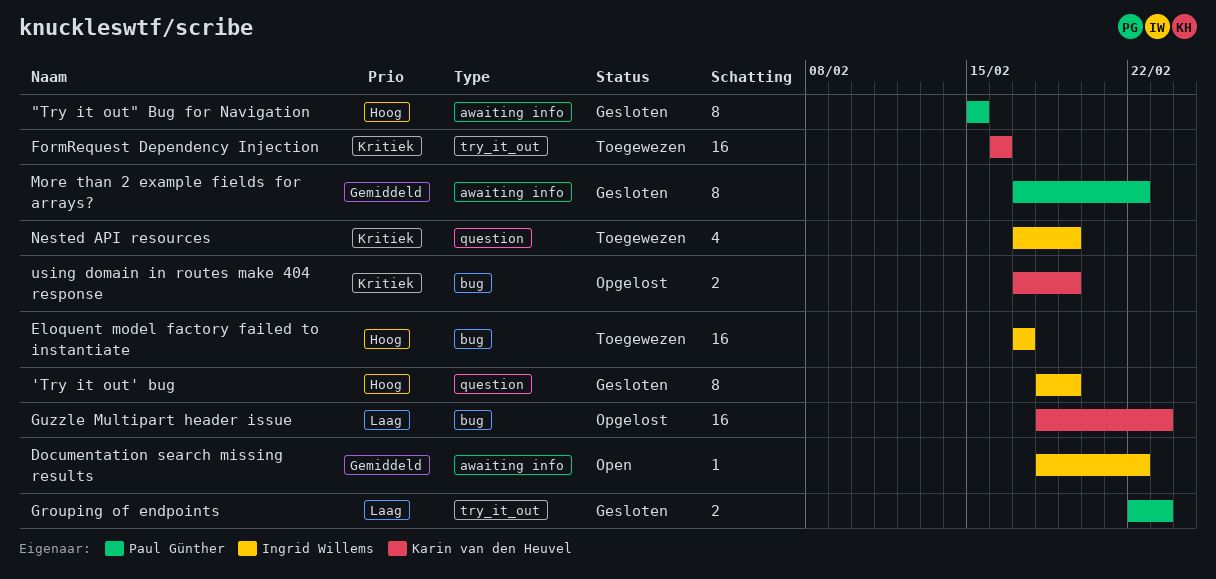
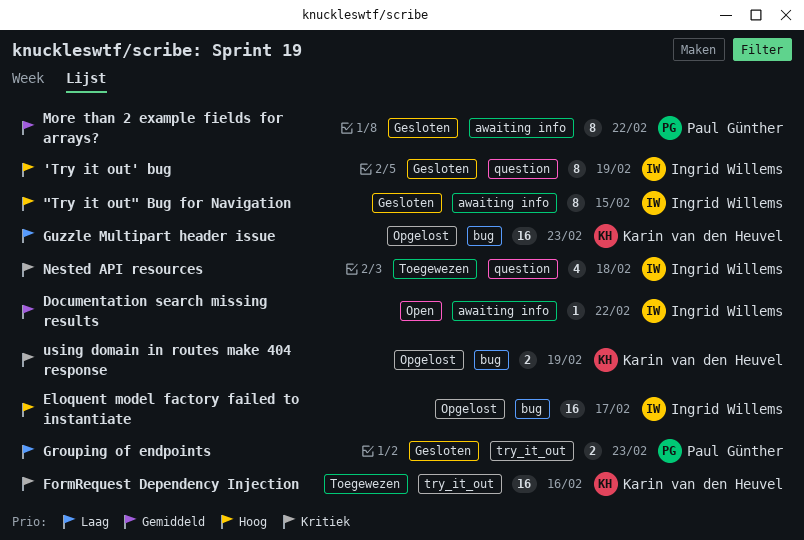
"Try it out" Bug for Navigation, owner: Paul Günther -> Ingrid Willems
Eloquent model factory failed to instantiate, status: Toegewezen -> Opgelost
Nested API resources, due: Feb 19 -> Feb 18

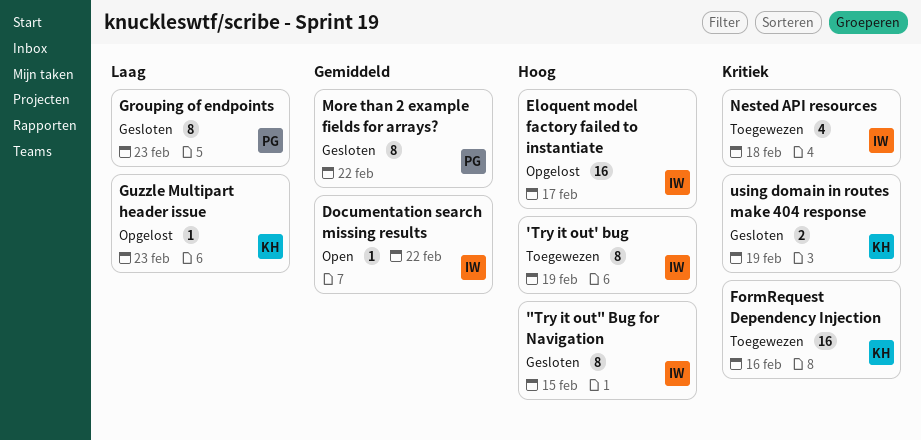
'Try it out' bug, status: Gesloten -> Toegewezen
Grouping of endpoints, estimate: 2 -> 8
Guzzle Multipart header issue, estimate: 16 -> 1
using domain in routes make 404 response, status: Opgelost -> Gesloten

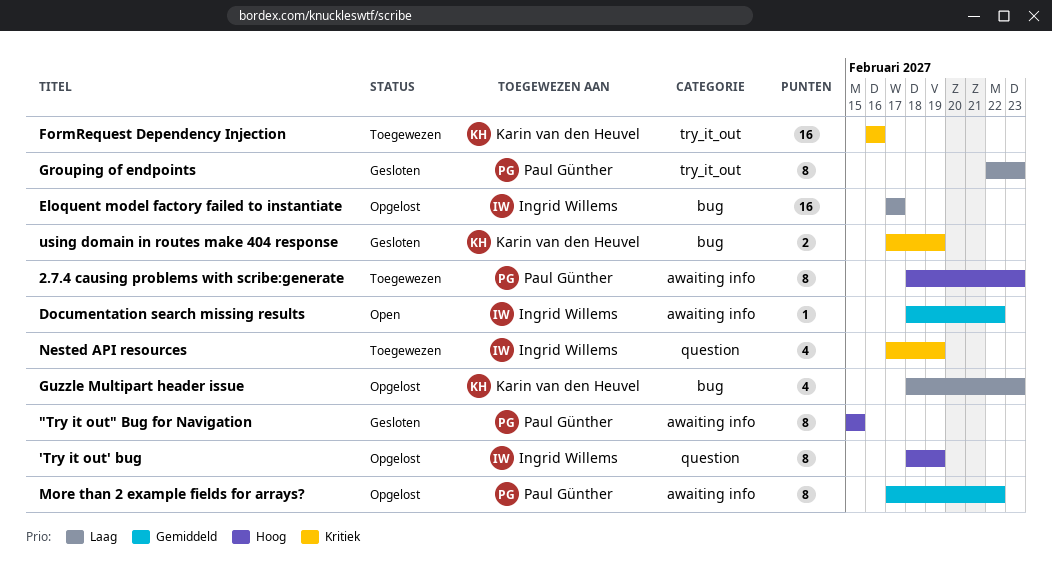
"Try it out" Bug for Navigation, owner: Ingrid Willems -> Paul Günther
'Try it out' bug, status: Toegewezen -> Opgelost
2.7.4 causing problems with scribe:generate: none -> present
Eloquent model factory failed to instantiate, priority: Hoog -> Laag
Guzzle Multipart header issue, estimate: 1 -> 4
More than 2 example fields for arrays?, status: Gesloten -> Opgelost
Nested API resources, due: Feb 18 -> Feb 19

